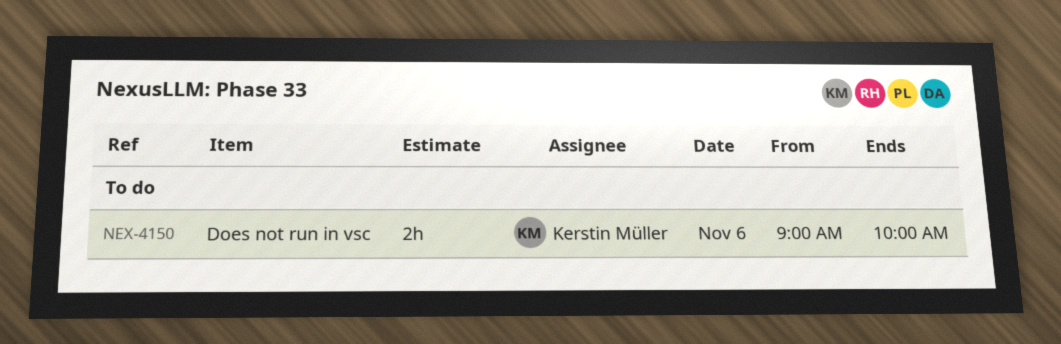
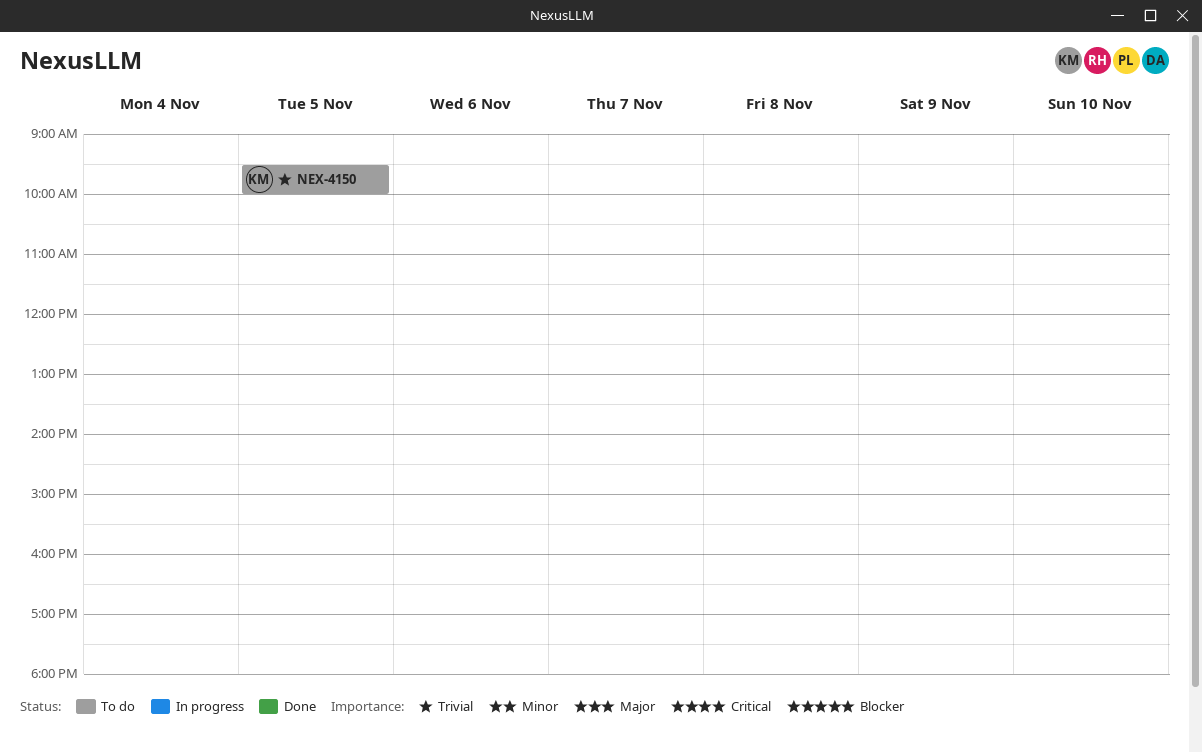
NEX-4150, day: Nov 6 -> Nov 5
NEX-4150, begins: 09:00 -> 09:30

